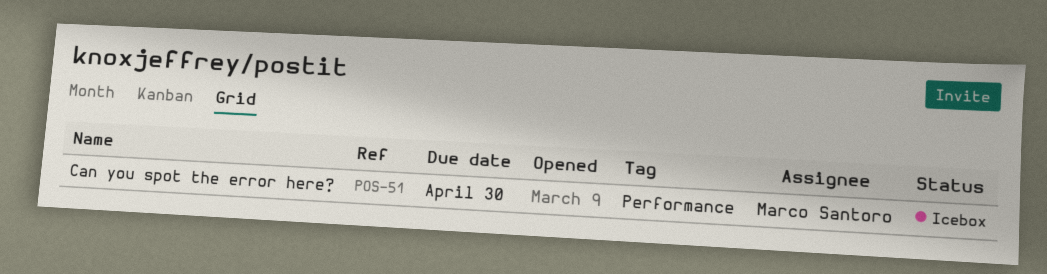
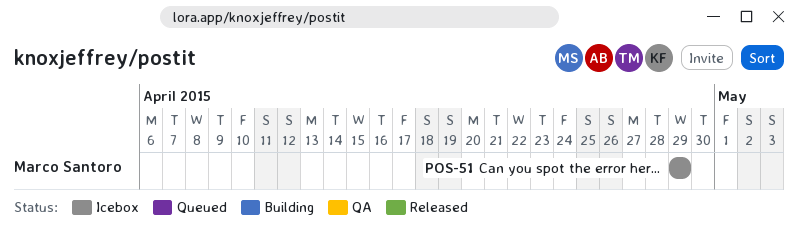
POS-51, due: Apr 30 -> Apr 29

